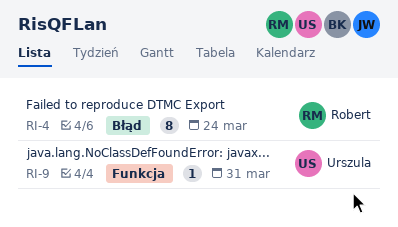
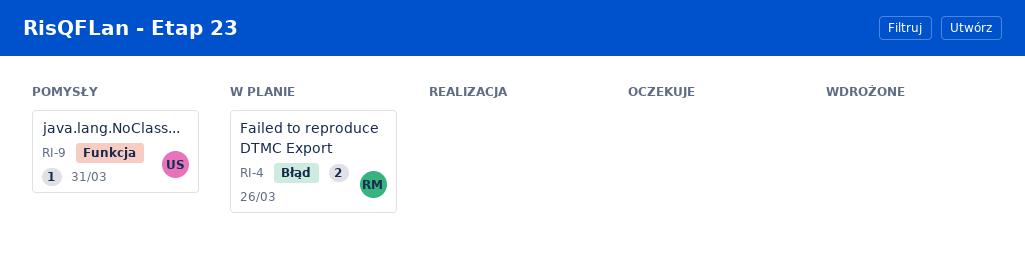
RI-4, estimate: 8 -> 2
RI-4, due: Mar 24 -> Mar 26

